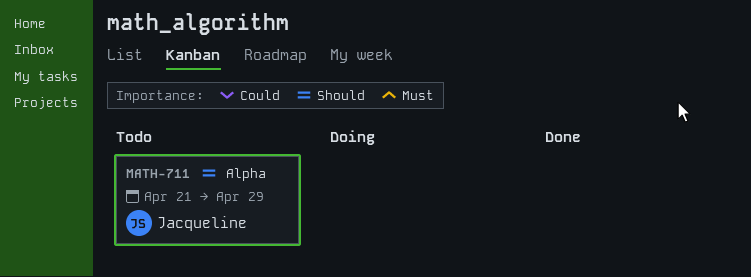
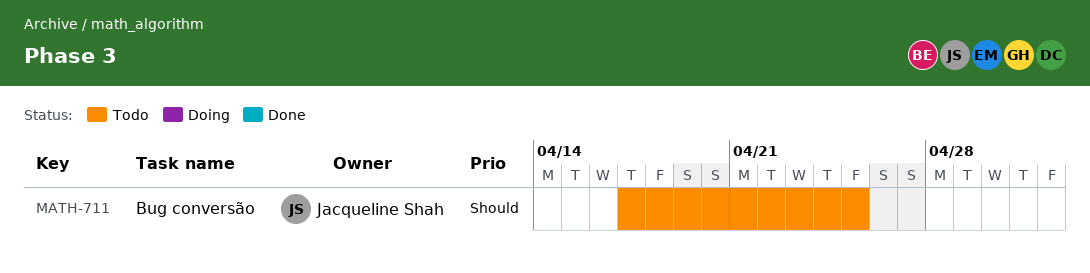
MATH-711, start: Apr 21 -> Apr 17
MATH-711, due: Apr 29 -> Apr 25

